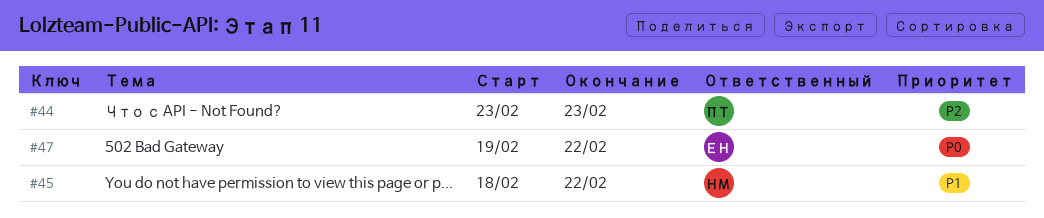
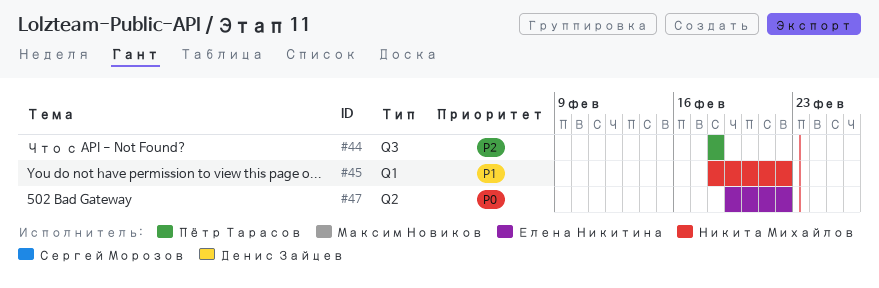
#44, start: Feb 23 -> Feb 18
#44, due: Feb 23 -> Feb 18

